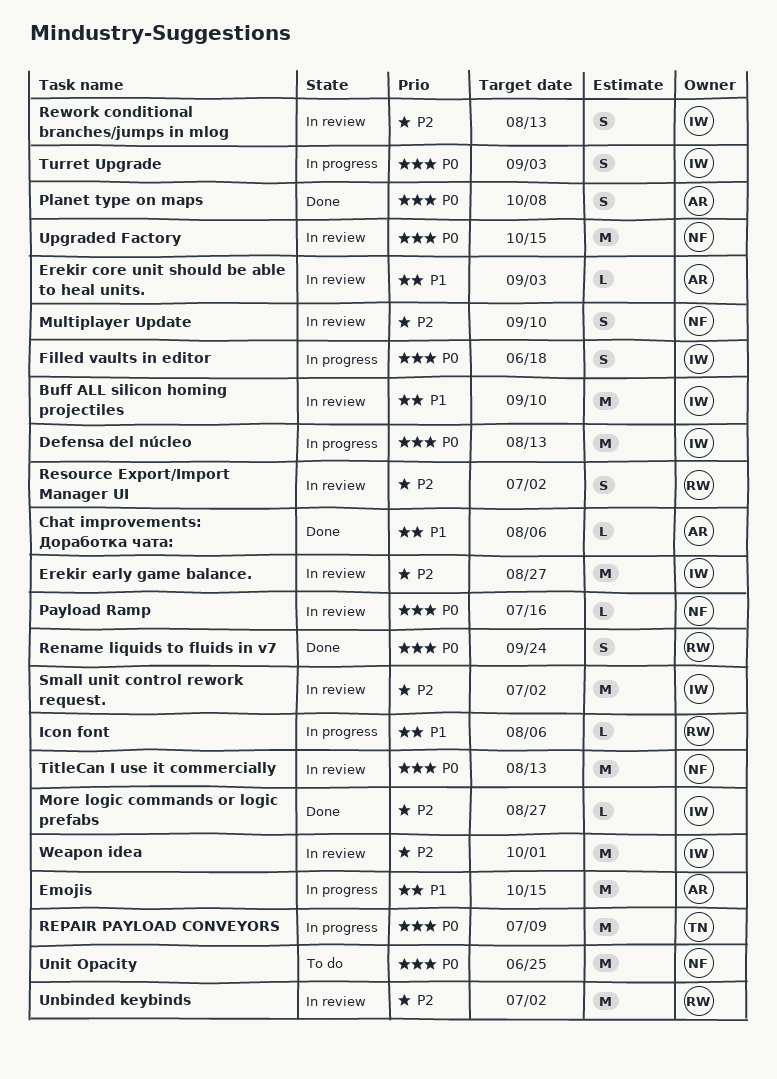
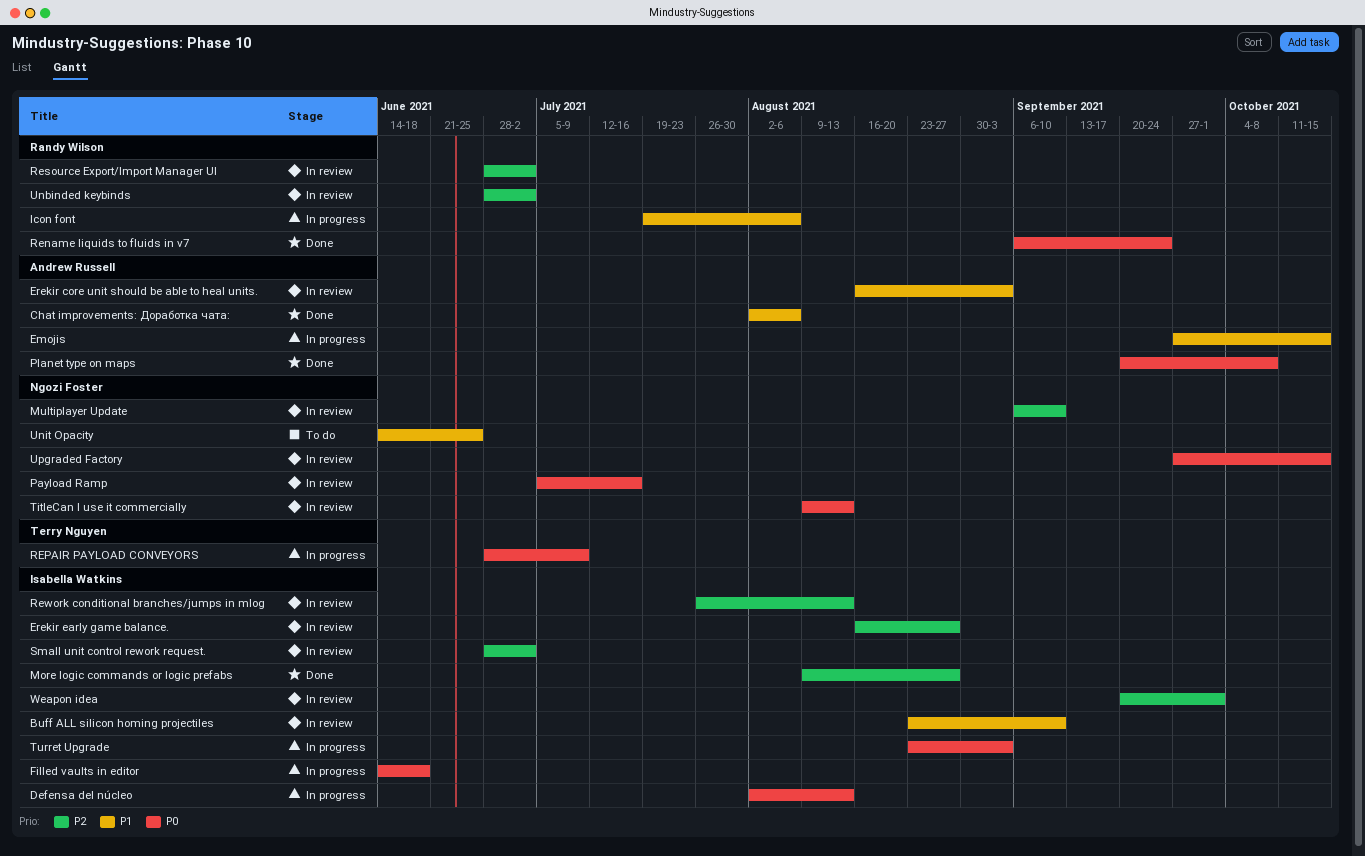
Unit Opacity, priority: P0 -> P1

